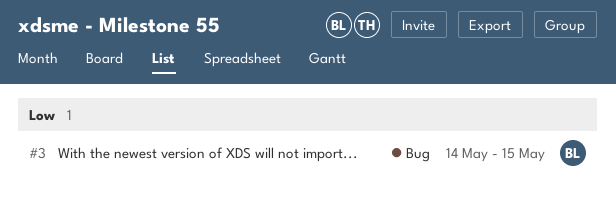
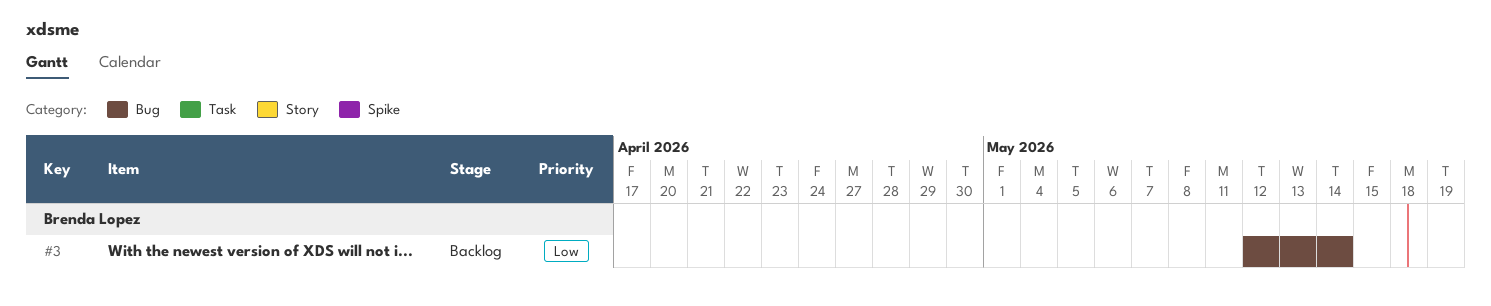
#3, start: May 14 -> May 12
#3, due: May 15 -> May 14

